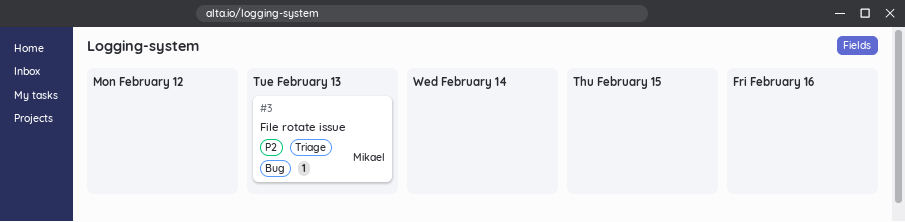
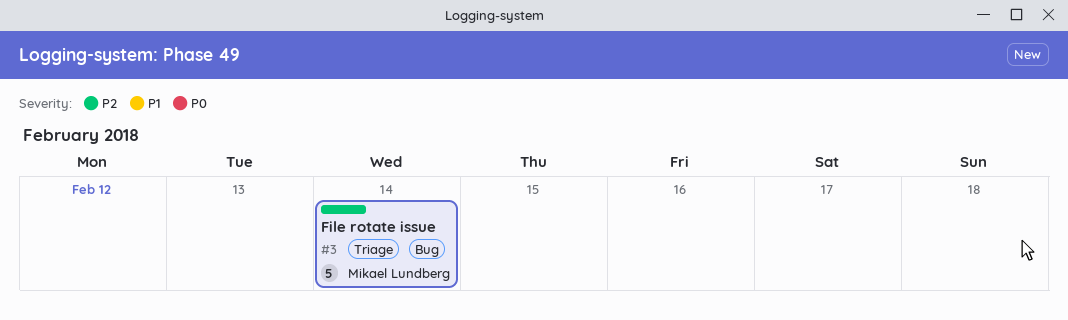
#3, estimate: 1 -> 5
#3, due: Feb 13 -> Feb 14

